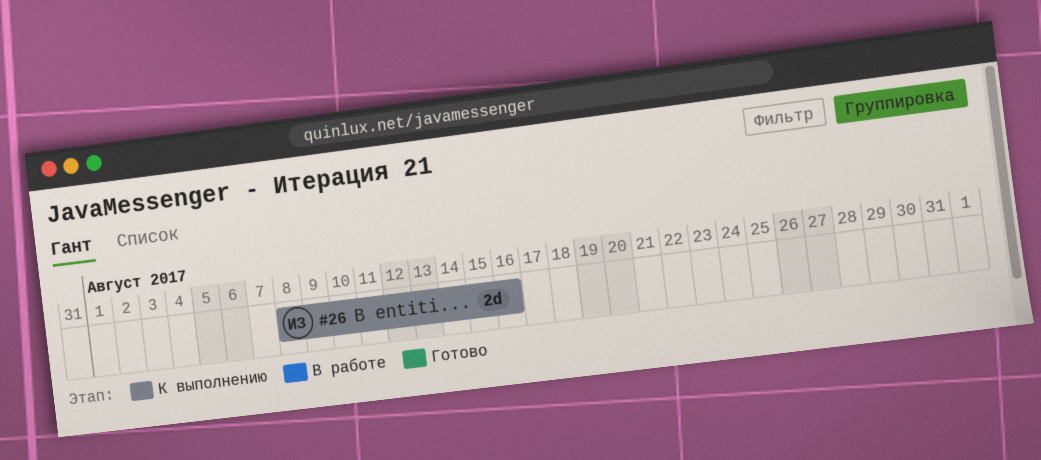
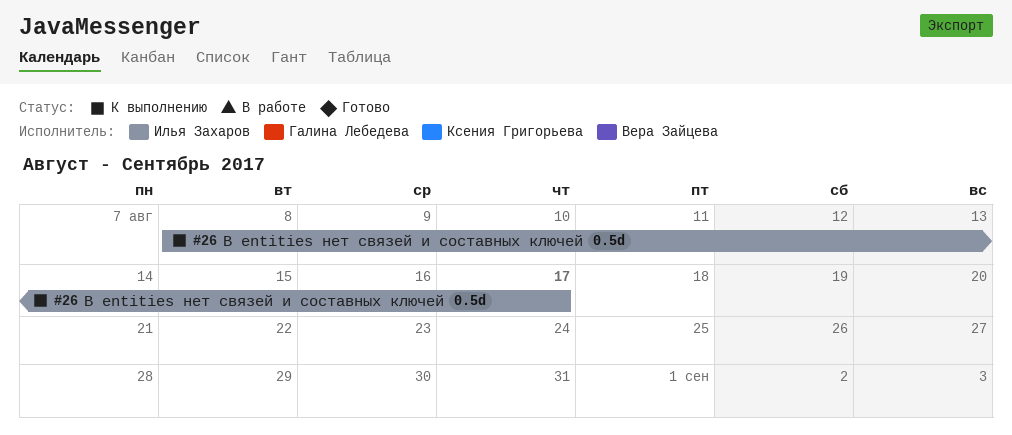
#26, estimate: 2d -> 0.5d
#26, due: Aug 16 -> Aug 17

